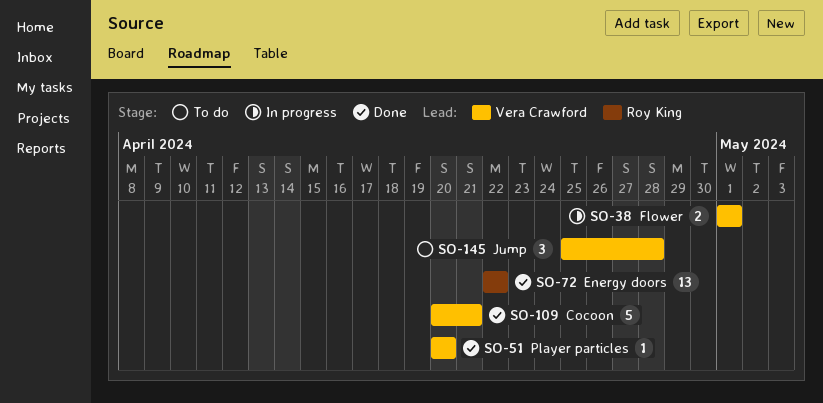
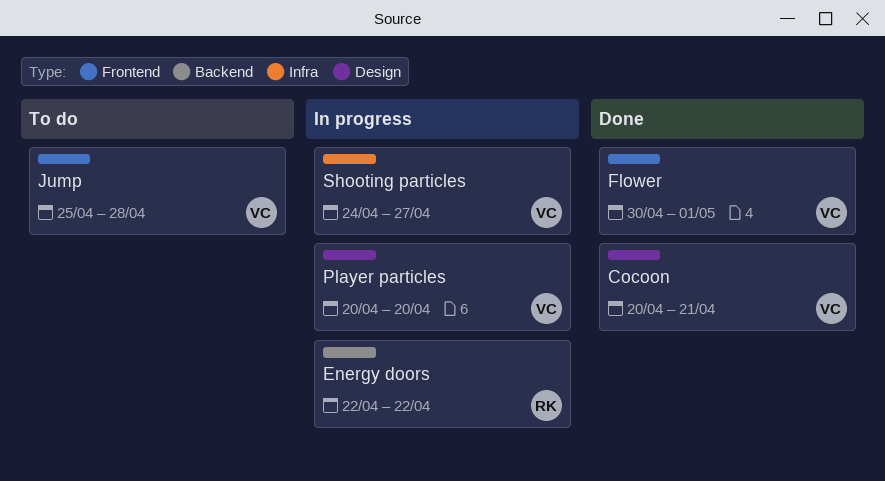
Energy doors, status: Done -> In progress
Flower, status: In progress -> Done
Flower, start: May 1 -> Apr 30
Player particles, status: Done -> In progress
Shooting particles: none -> present

